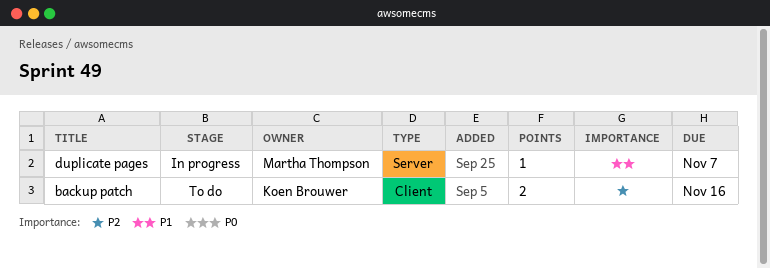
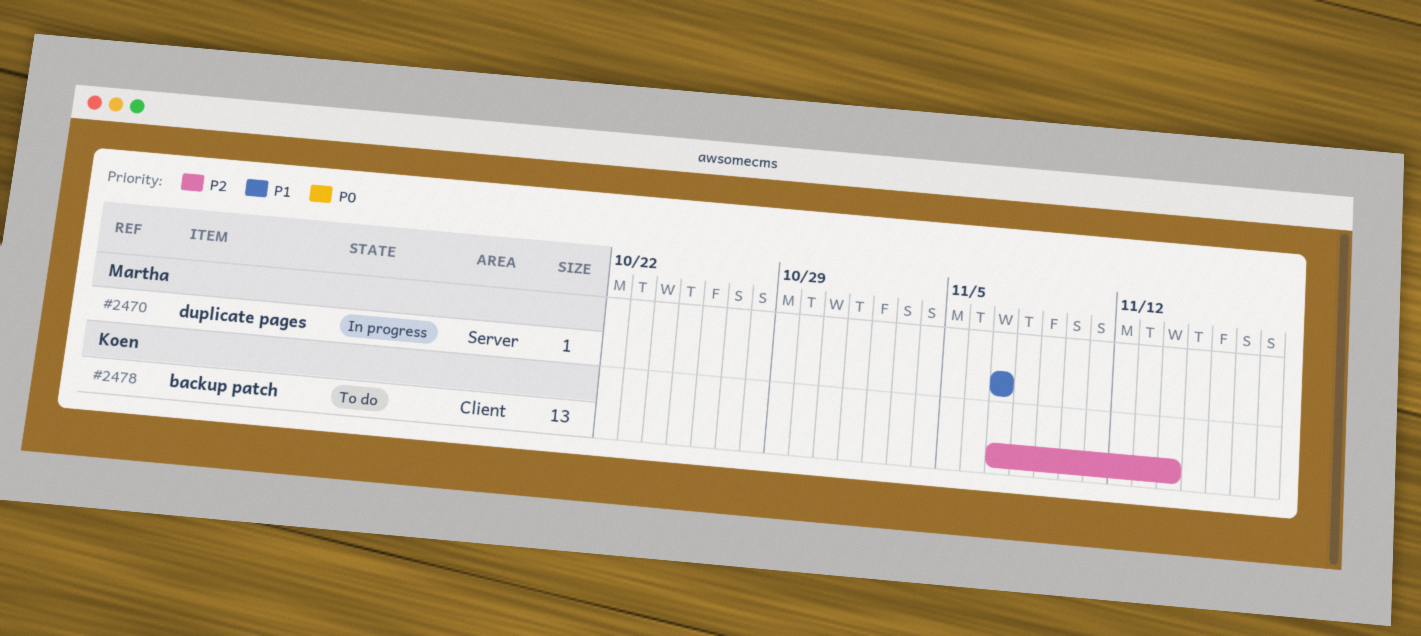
backup patch, estimate: 2 -> 13
backup patch, due: Nov 16 -> Nov 14

